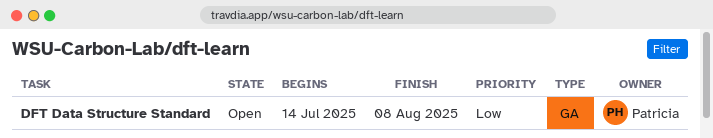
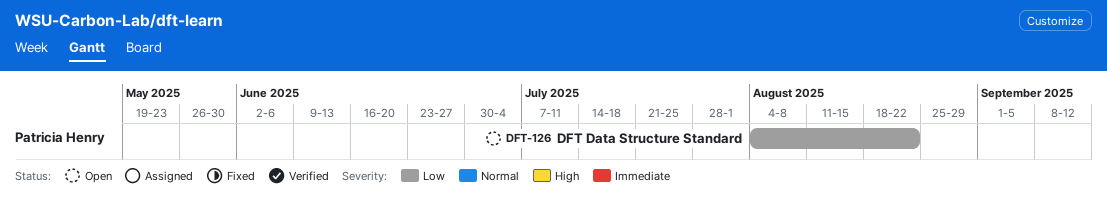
DFT Data Structure Standard, start: Jul 14 -> Aug 4
DFT Data Structure Standard, due: Aug 8 -> Aug 22

